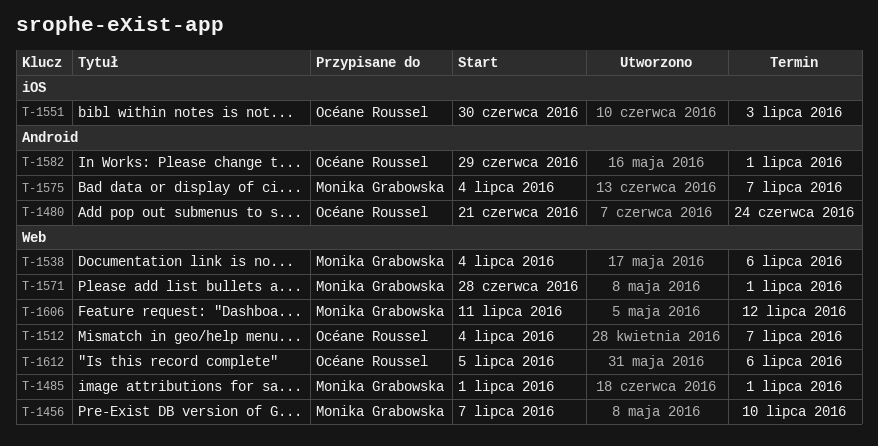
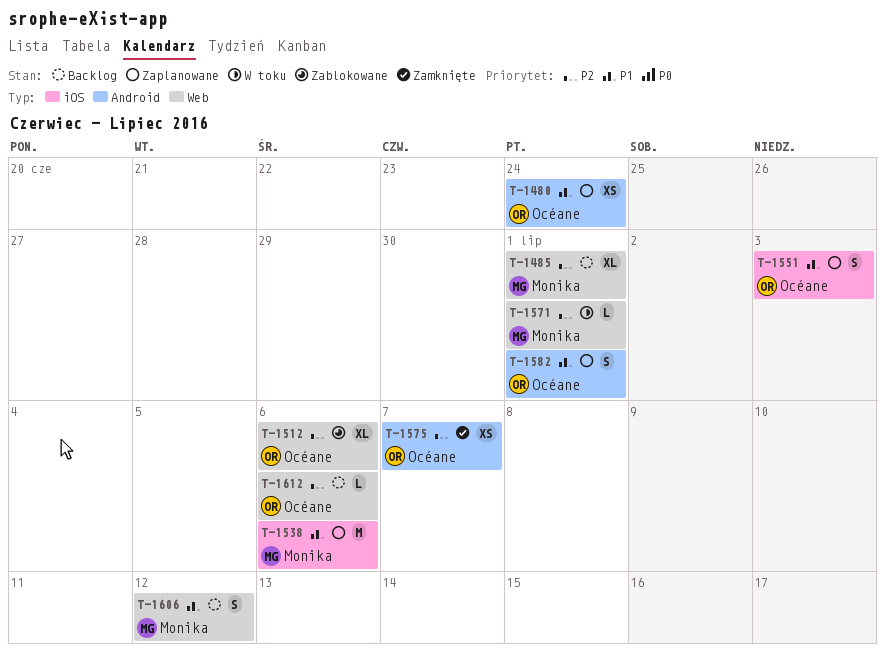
T-1456: present -> none
T-1512, due: Jul 7 -> Jul 6
T-1538, label: Web -> iOS
T-1575, owner: Monika Grabowska -> Océane Roussel

